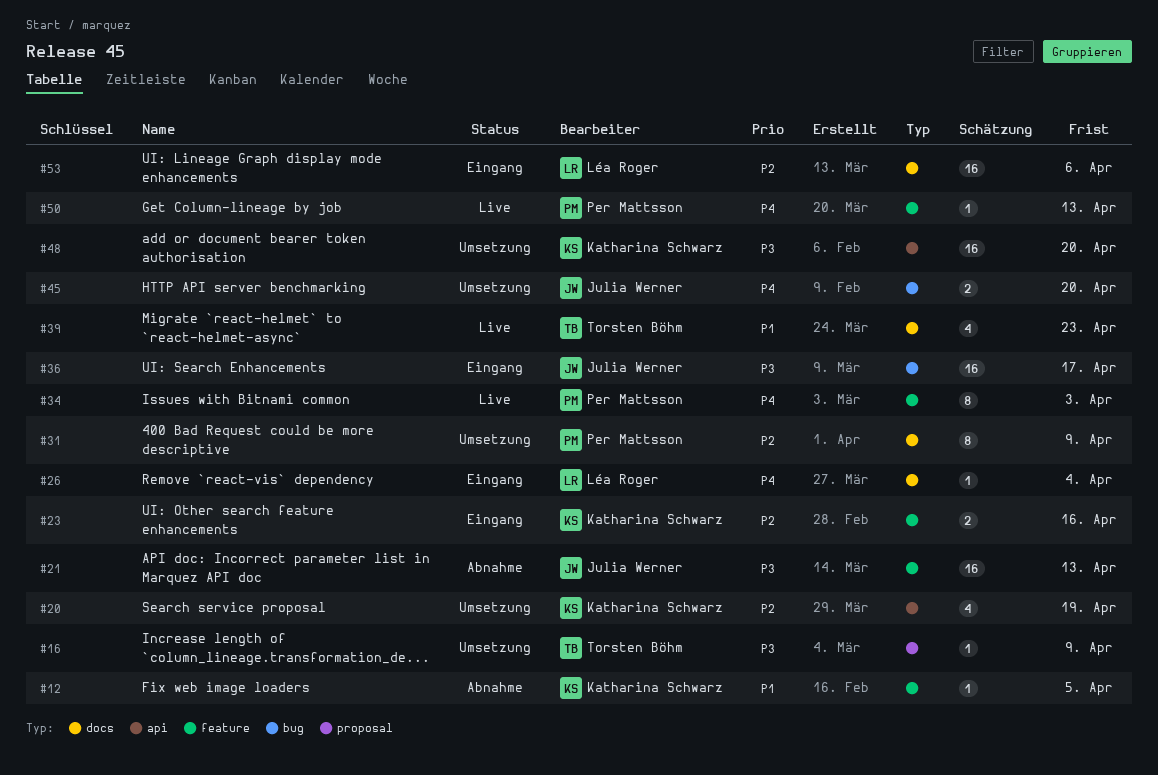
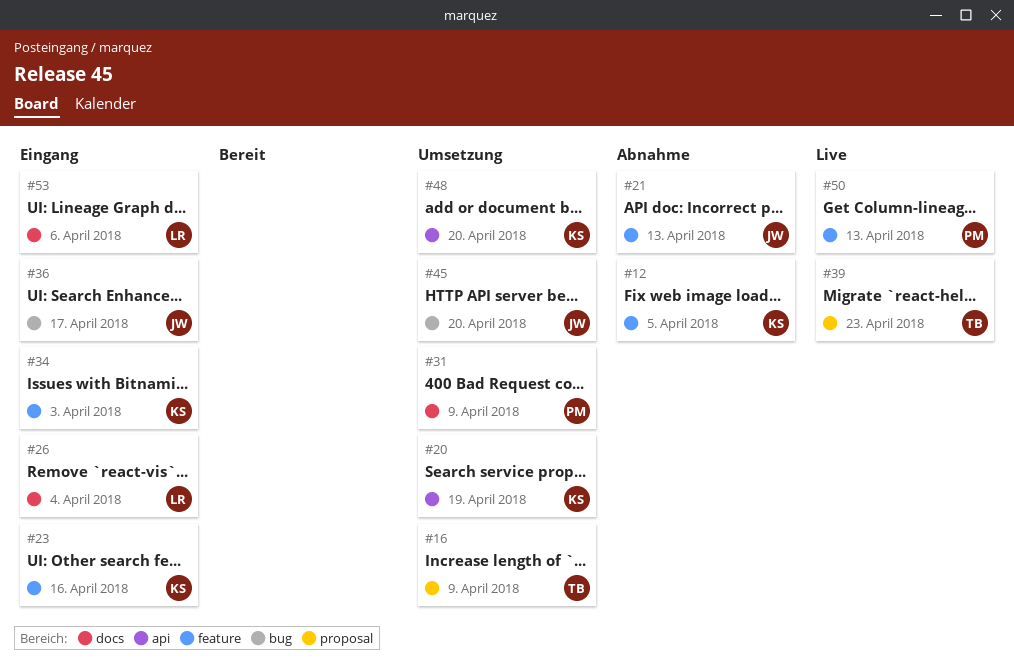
#34, status: Live -> Eingang
#34, owner: Per Mattsson -> Katharina Schwarz
#39, label: docs -> proposal

